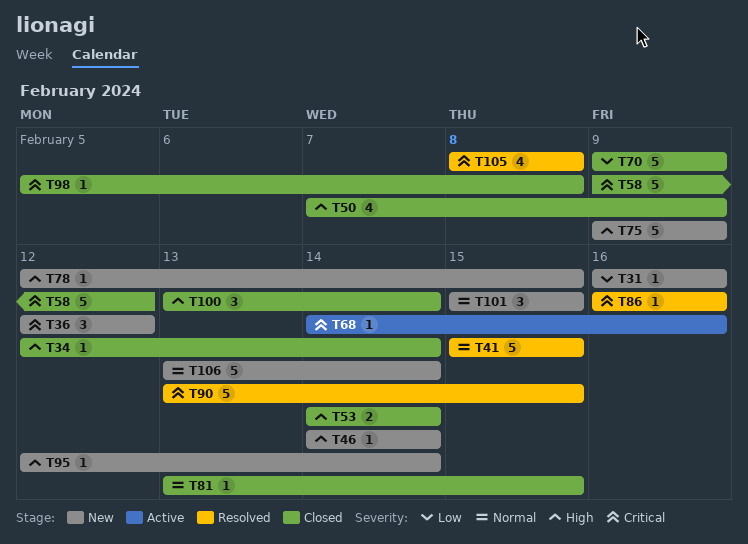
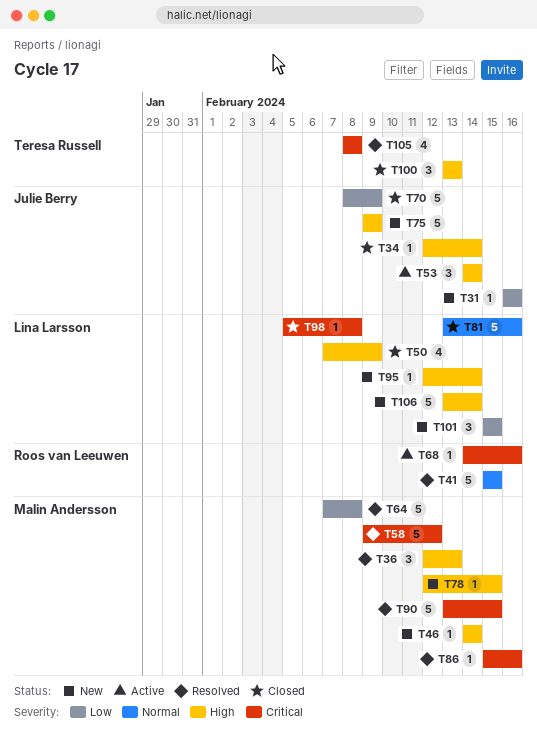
T36, status: New -> Resolved
T36, priority: Critical -> High
T36, due: Feb 12 -> Feb 13
T53, status: Closed -> Active
T53, estimate: 2 -> 3
T58, status: Closed -> Resolved
T64: none -> present
T70, start: Feb 9 -> Feb 8
T81, estimate: 1 -> 5
T81, due: Feb 15 -> Feb 16
T86, start: Feb 16 -> Feb 15
T100, due: Feb 14 -> Feb 13
T101, priority: Normal -> Low
T106, priority: Normal -> High

